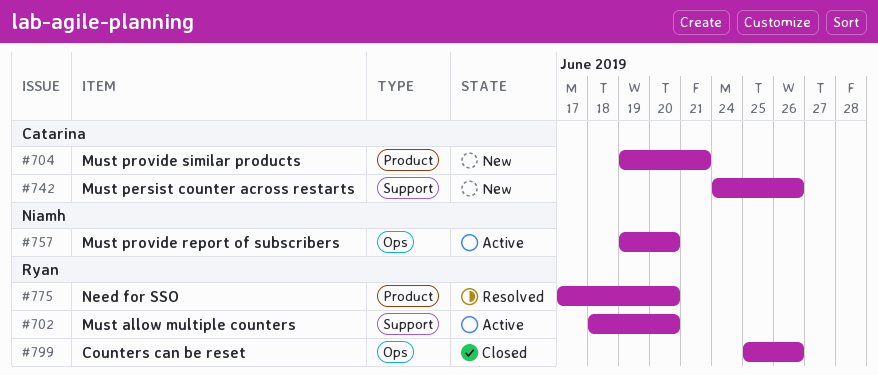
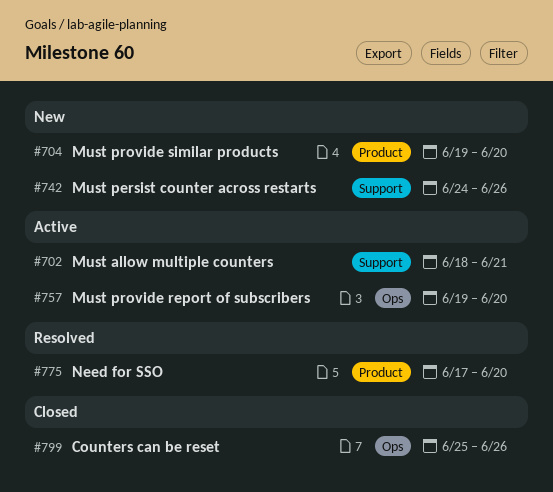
#702, due: Jun 20 -> Jun 21
#704, due: Jun 21 -> Jun 20

